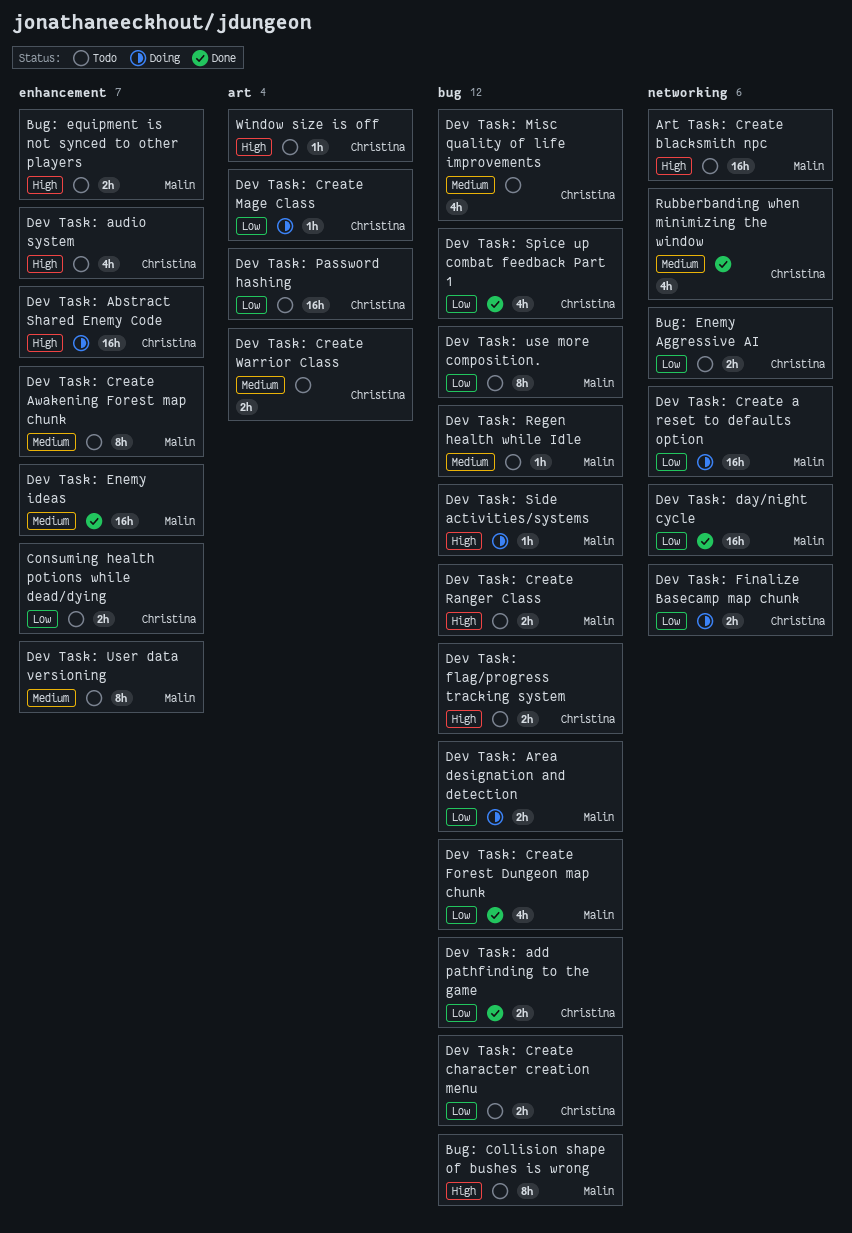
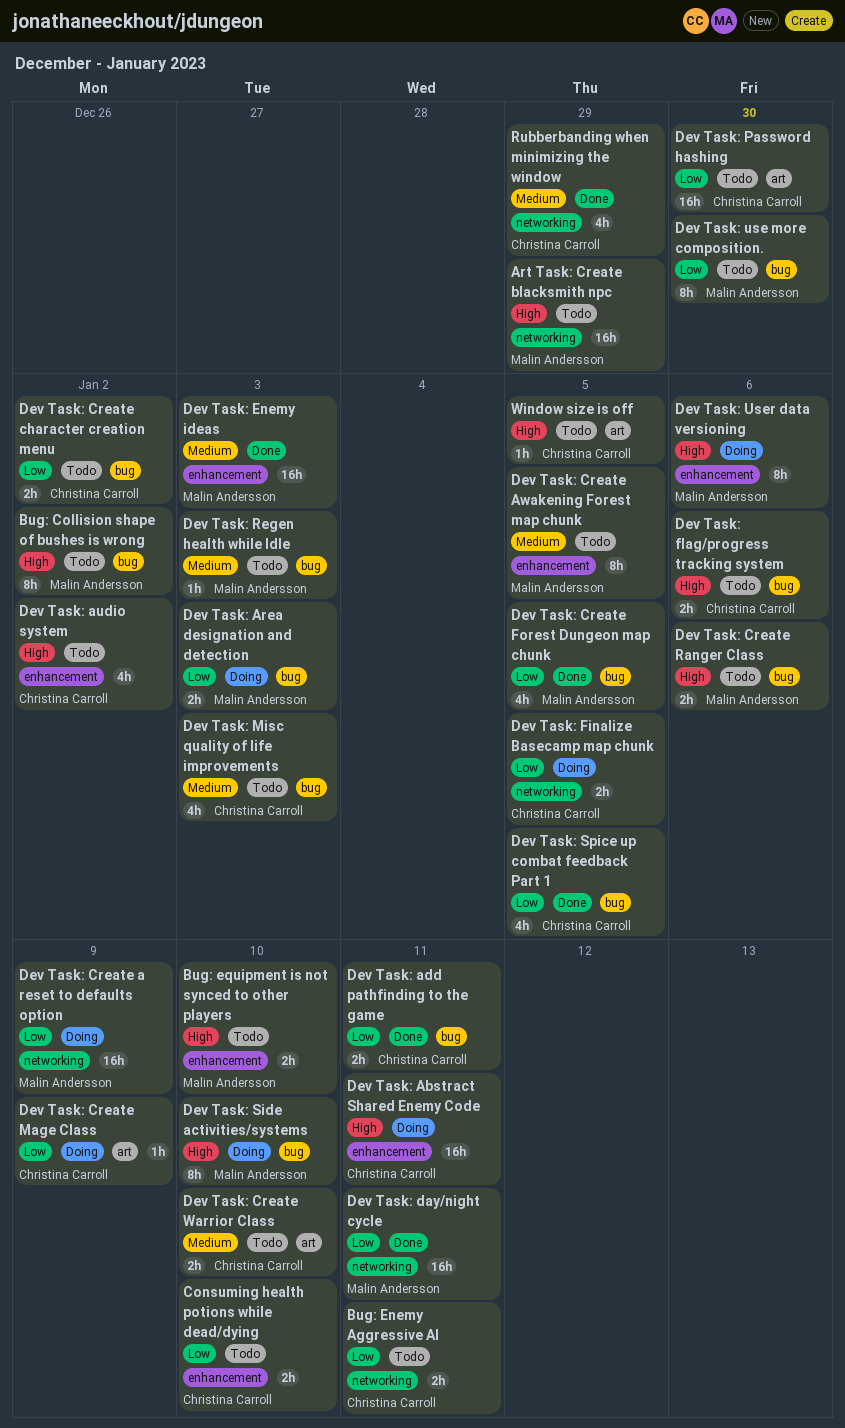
Dev Task: Side activities/systems, estimate: 1h -> 8h
Dev Task: User data versioning, status: Todo -> Doing
Dev Task: User data versioning, priority: Medium -> High

